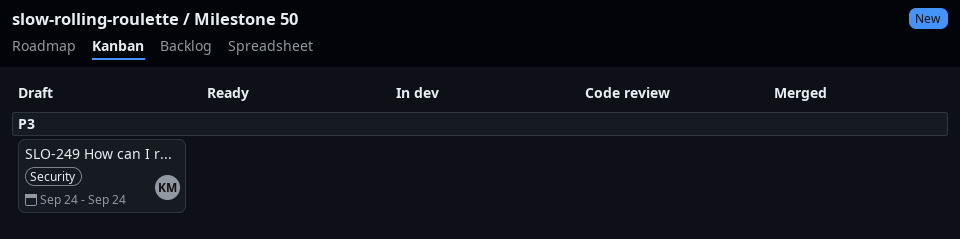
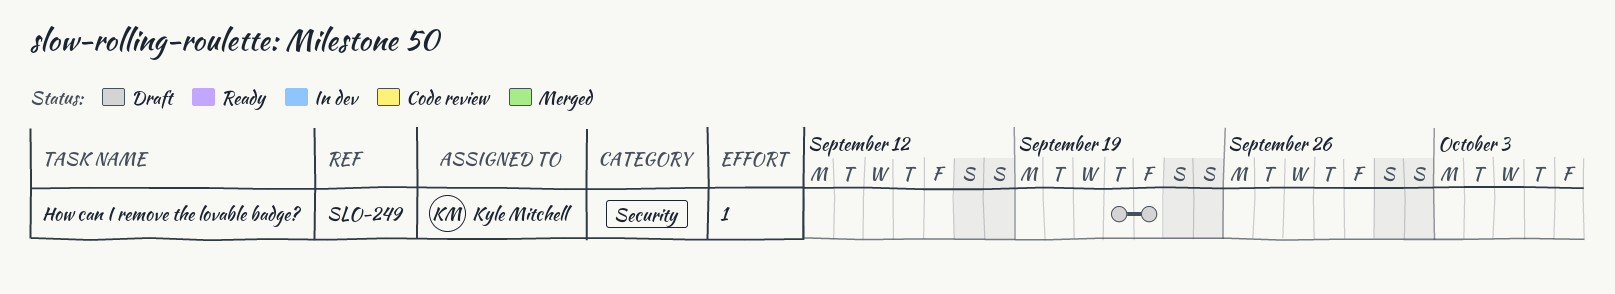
SLO-249, start: Sep 24 -> Sep 22
SLO-249, due: Sep 24 -> Sep 23

